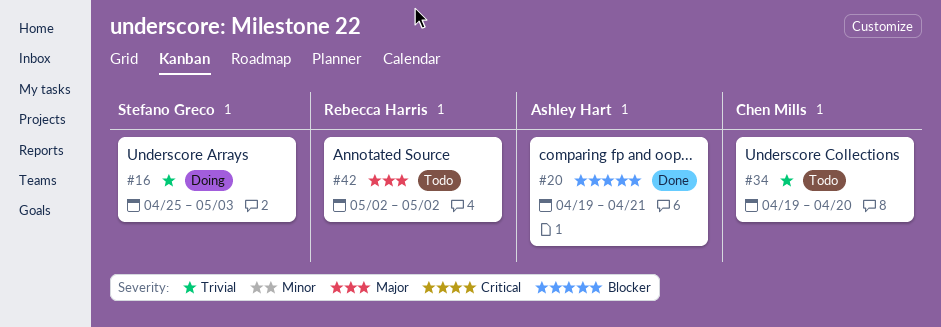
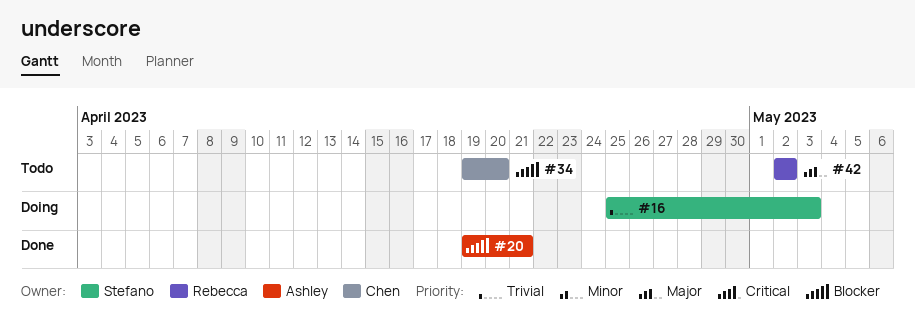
#34, priority: Trivial -> Blocker

